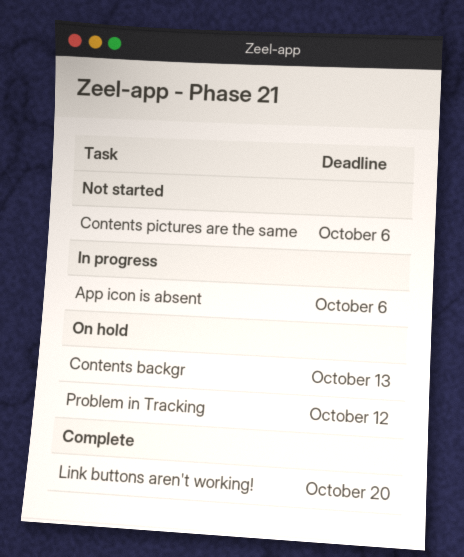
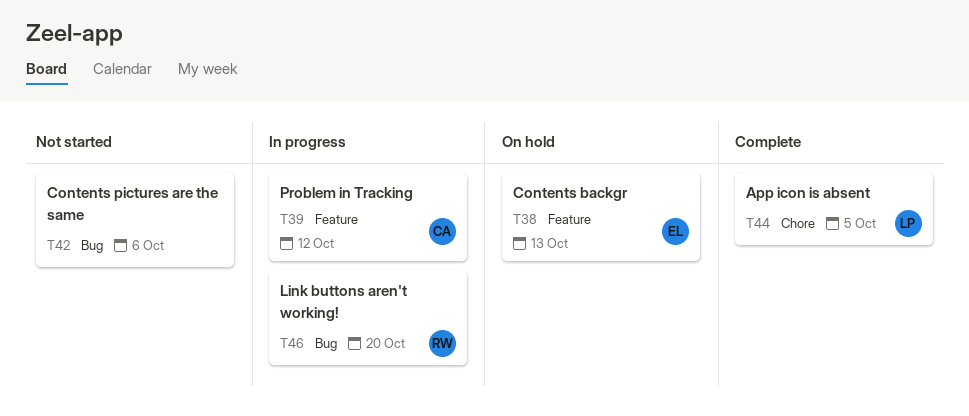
App icon is absent, status: In progress -> Complete
App icon is absent, due: Oct 6 -> Oct 5
Link buttons aren't working!, status: Complete -> In progress
Problem in Tracking, status: On hold -> In progress

